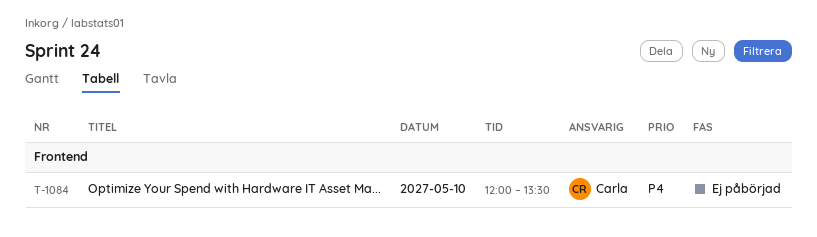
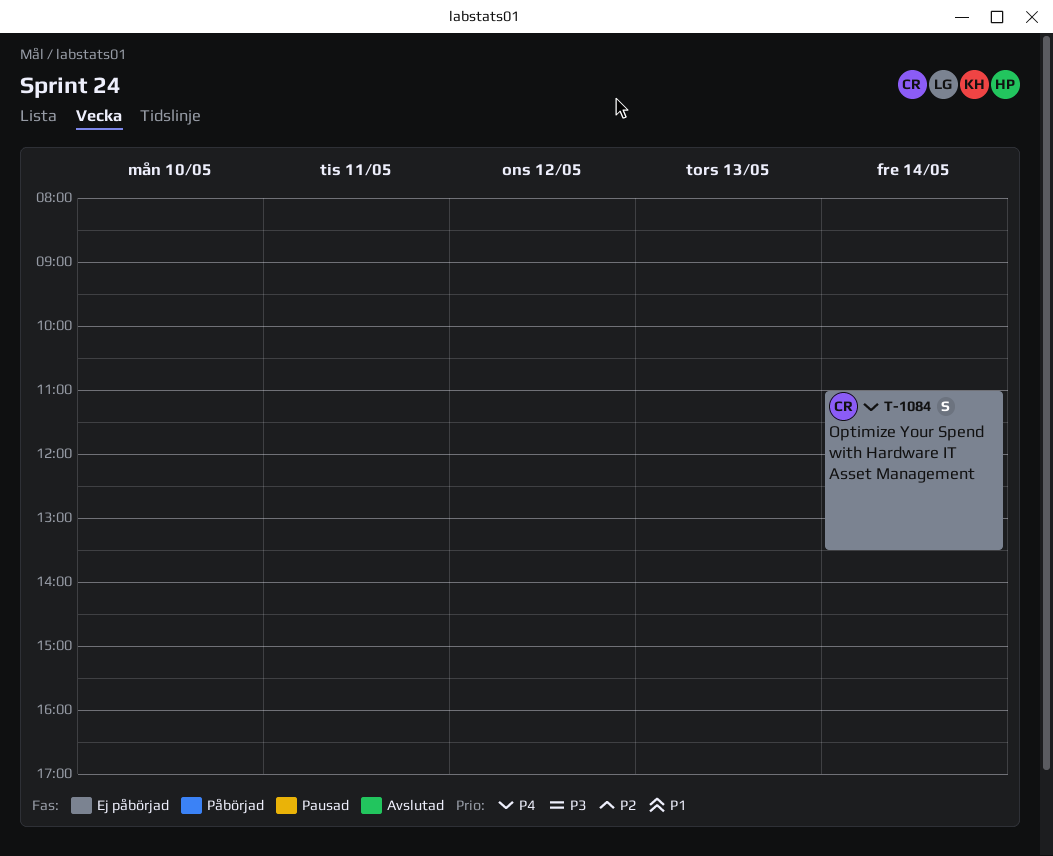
T-1084, day: May 10 -> May 14
T-1084, begins: 12:00 -> 11:00

